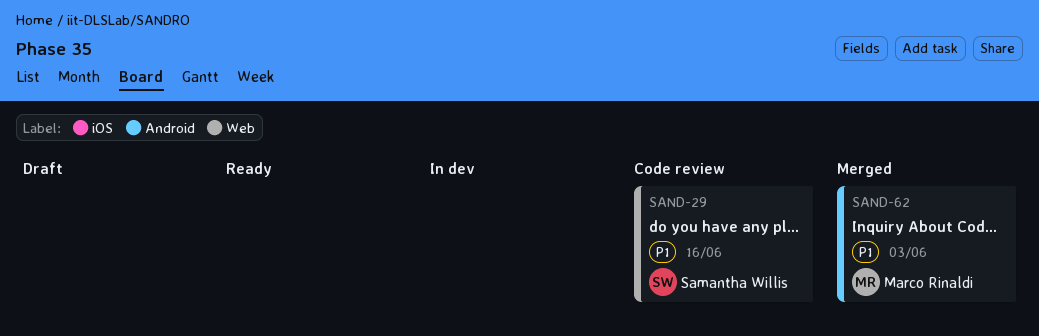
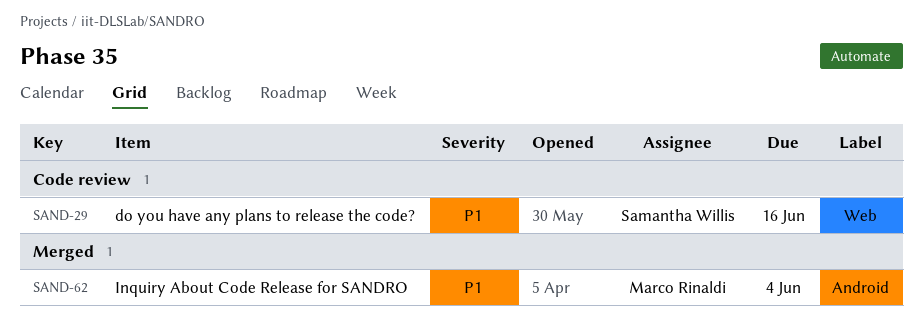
SAND-62, due: Jun 3 -> Jun 4

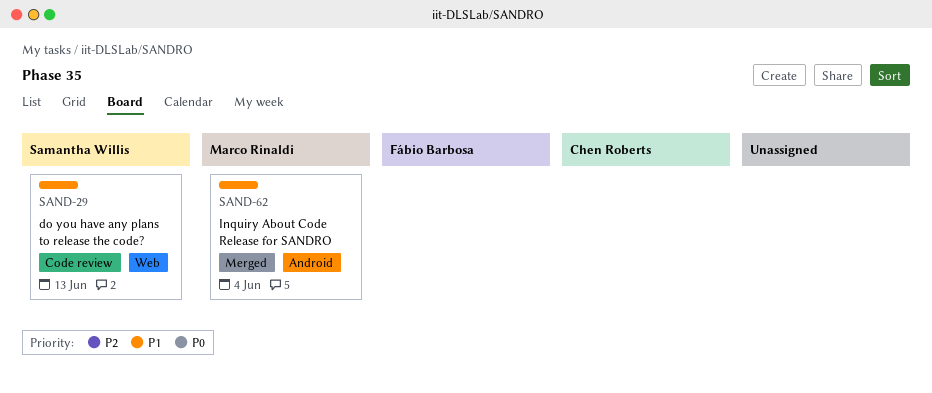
SAND-29, due: Jun 16 -> Jun 13

